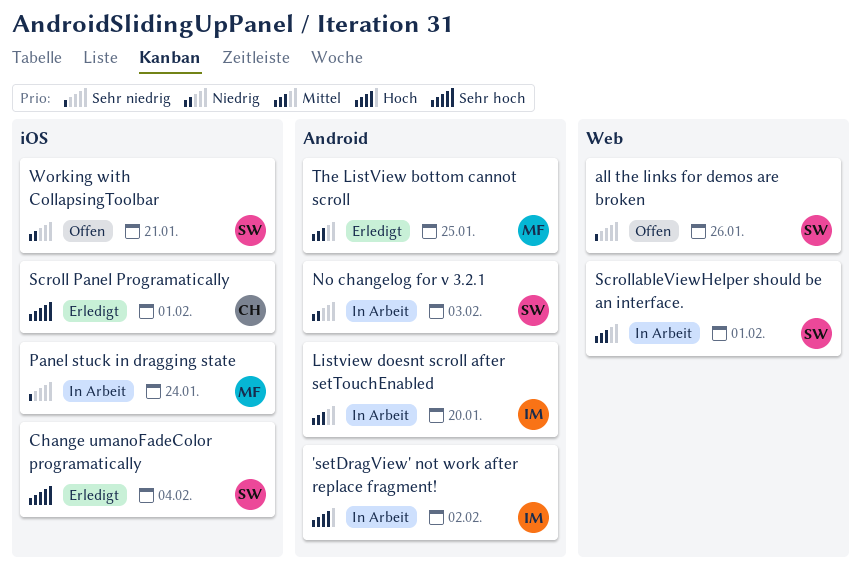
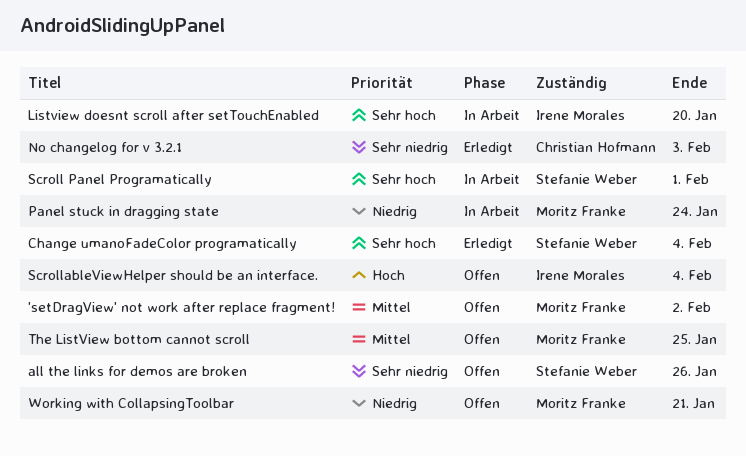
'setDragView' not work after replace fragment!, status: In Arbeit -> Offen
'setDragView' not work after replace fragment!, owner: Irene Morales -> Moritz Franke
'setDragView' not work after replace fragment!, priority: Hoch -> Mittel
Listview doesnt scroll after setTouchEnabled, priority: Mittel -> Sehr hoch
No changelog for v 3.2.1, status: In Arbeit -> Erledigt
No changelog for v 3.2.1, owner: Stefanie Weber -> Christian Hofmann
No changelog for v 3.2.1, priority: Niedrig -> Sehr niedrig
Panel stuck in dragging state, priority: Sehr niedrig -> Niedrig
Scroll Panel Programatically, status: Erledigt -> In Arbeit
Scroll Panel Programatically, owner: Christian Hofmann -> Stefanie Weber
ScrollableViewHelper should be an interface., status: In Arbeit -> Offen
ScrollableViewHelper should be an interface., owner: Stefanie Weber -> Irene Morales
ScrollableViewHelper should be an interface., priority: Mittel -> Hoch
ScrollableViewHelper should be an interface., due: Feb 1 -> Feb 4
The ListView bottom cannot scroll, status: Erledigt -> Offen
Working with CollapsingToolbar, owner: Stefanie Weber -> Moritz Franke

